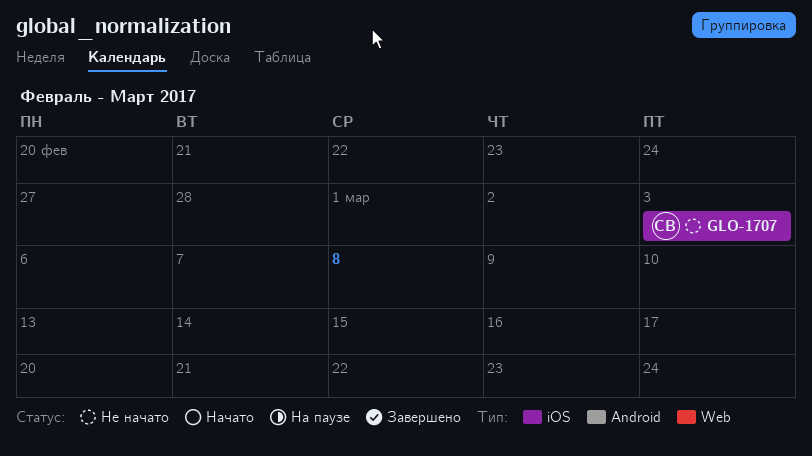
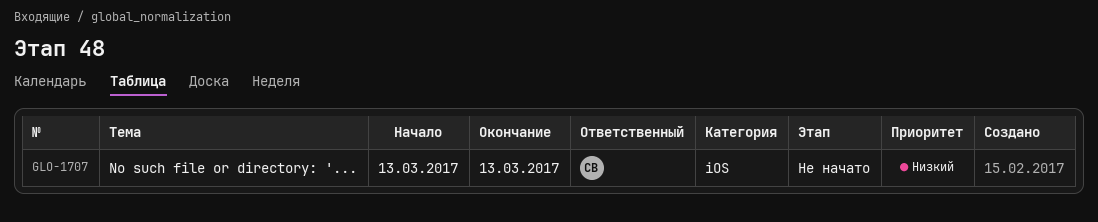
GLO-1707, start: Mar 3 -> Mar 13
GLO-1707, due: Mar 3 -> Mar 13

